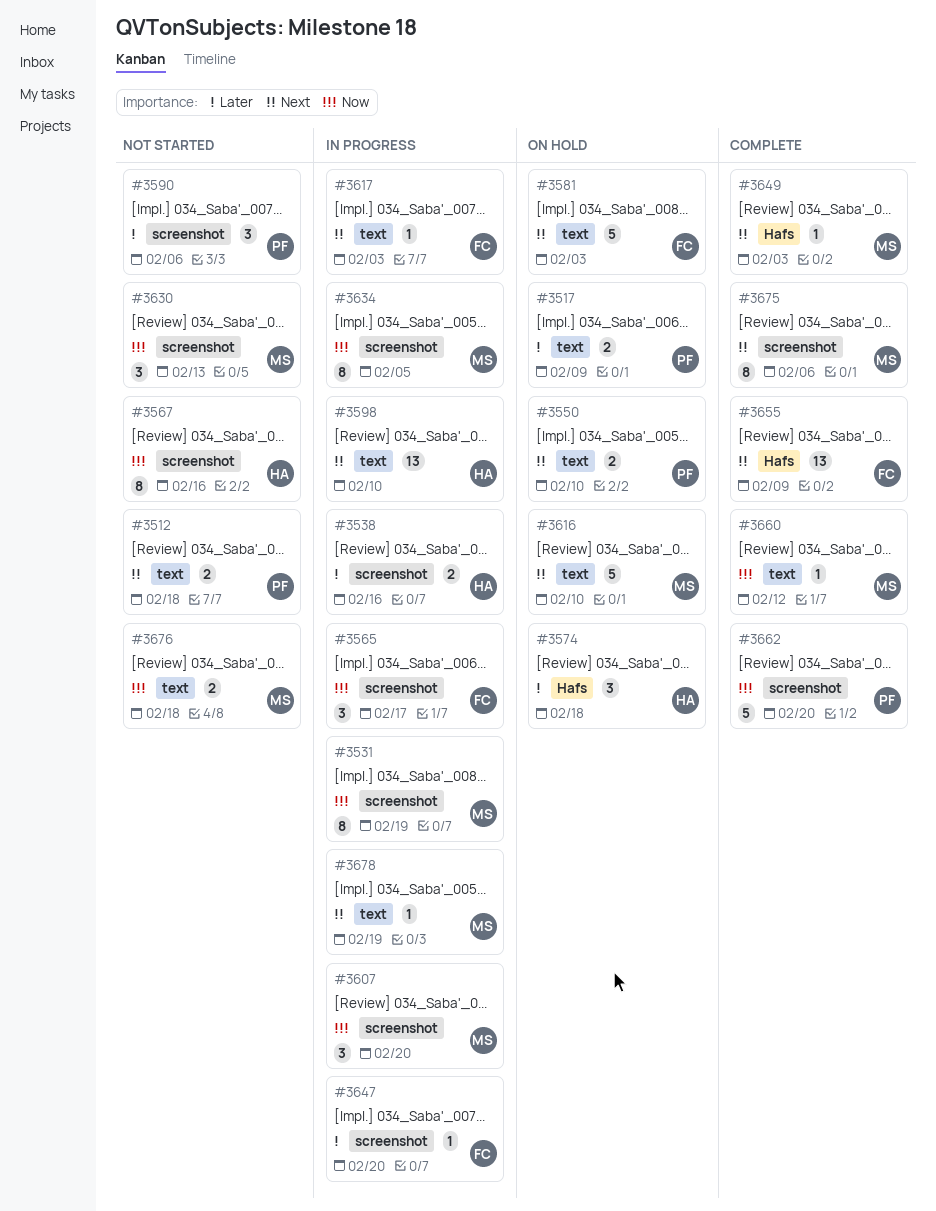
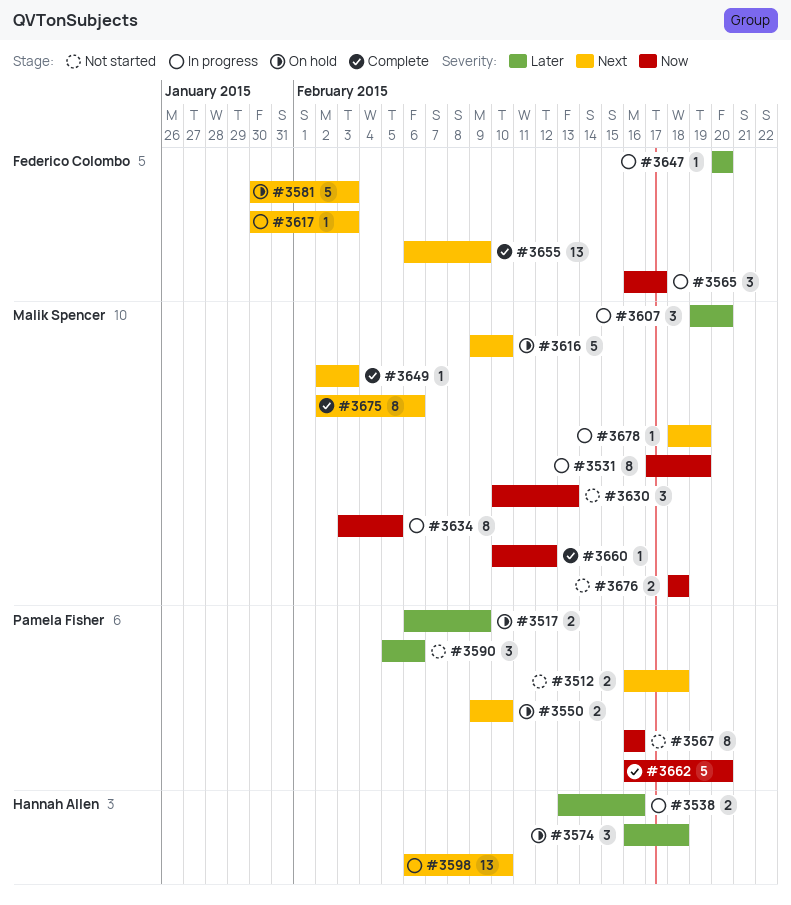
#3567, owner: Hannah Allen -> Pamela Fisher
#3607, priority: Now -> Later

